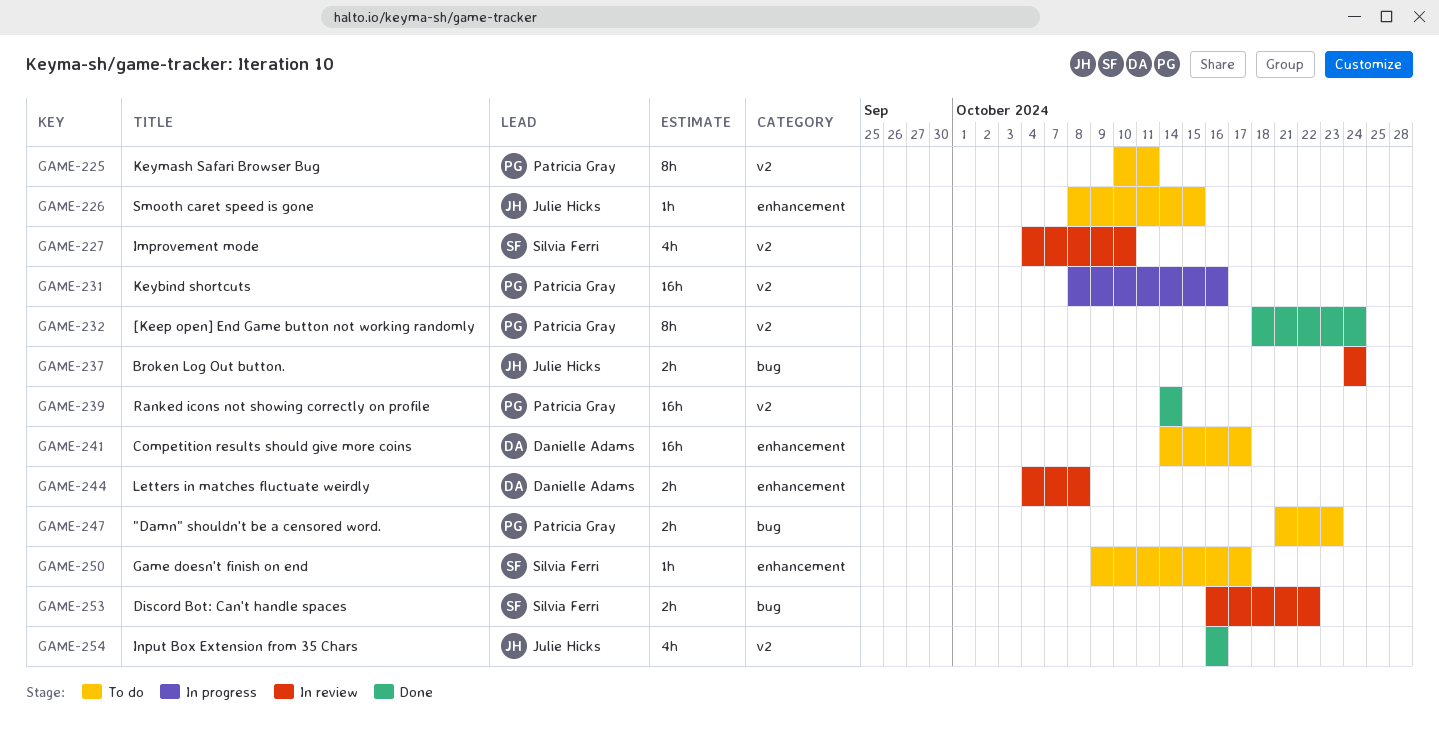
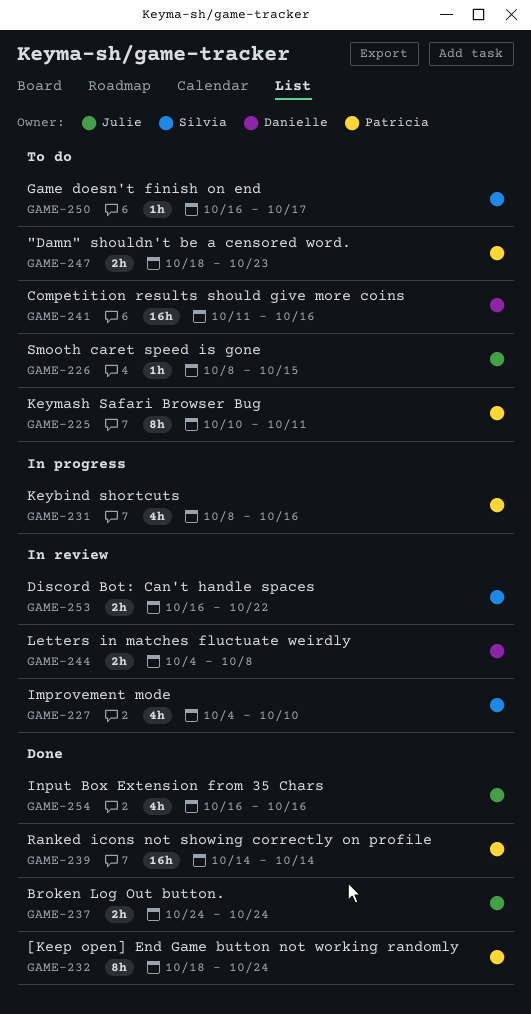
GAME-231, estimate: 16h -> 4h
GAME-237, status: In review -> Done
GAME-241, start: Oct 14 -> Oct 11
GAME-241, due: Oct 17 -> Oct 16
GAME-247, start: Oct 21 -> Oct 18
GAME-250, start: Oct 9 -> Oct 16

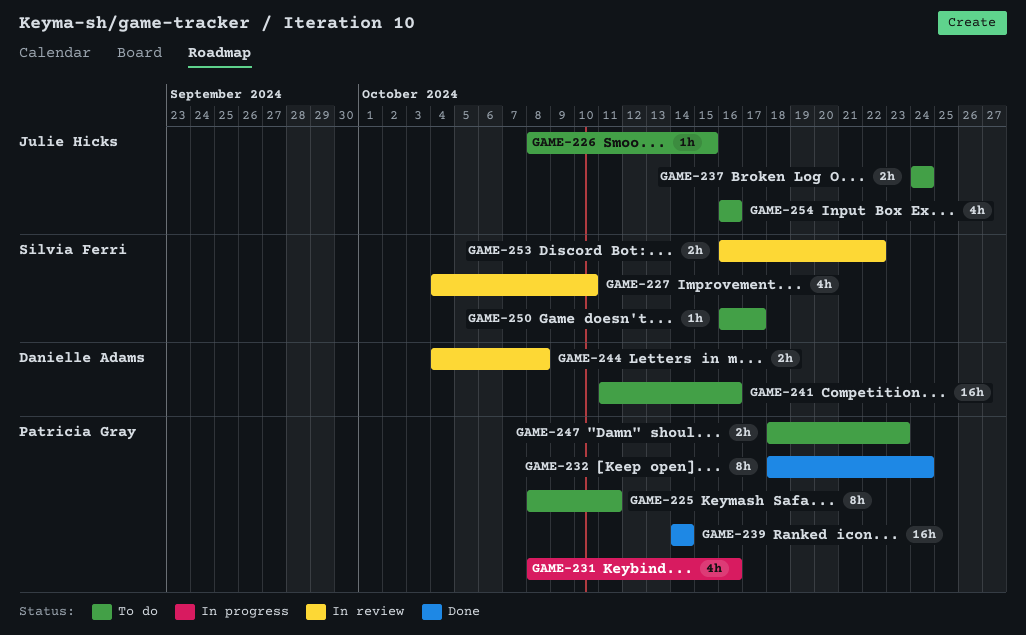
GAME-225, start: Oct 10 -> Oct 8
GAME-237, status: Done -> To do
GAME-254, status: Done -> To do

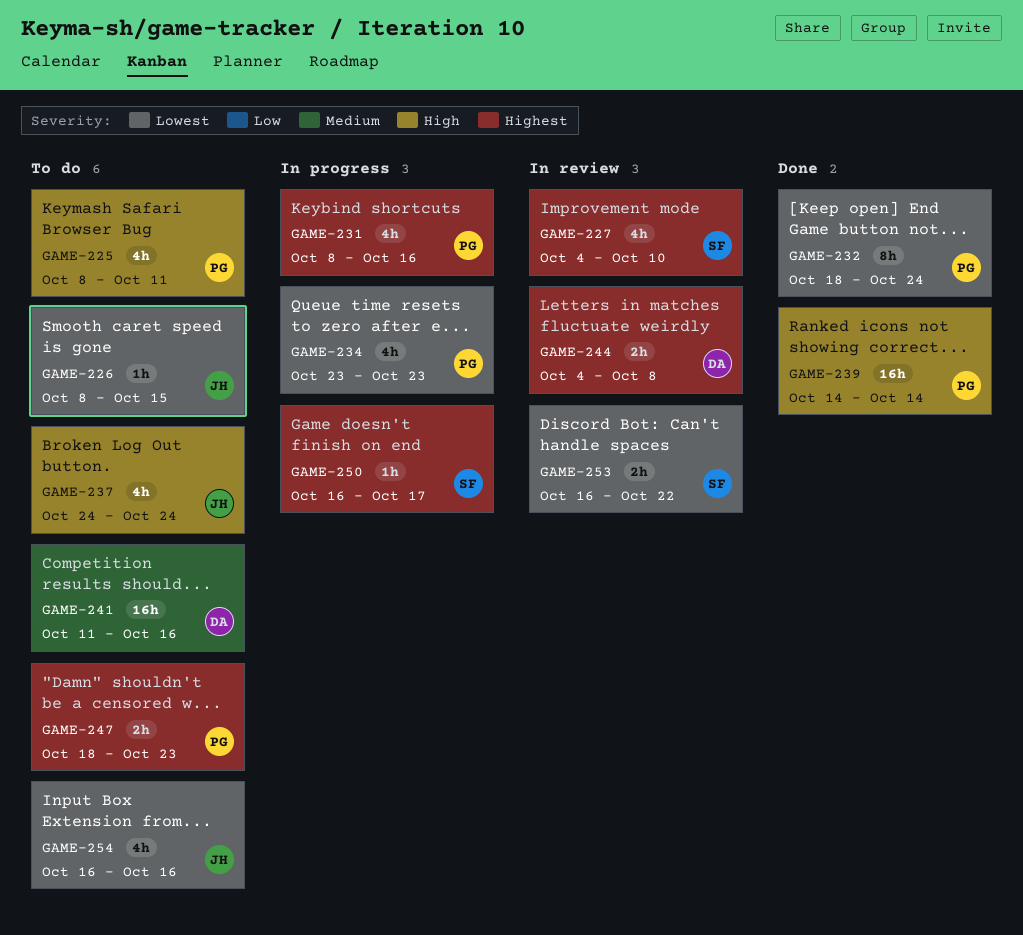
GAME-225, estimate: 8h -> 4h
GAME-234: none -> present
GAME-237, estimate: 2h -> 4h
GAME-250, status: To do -> In progress

